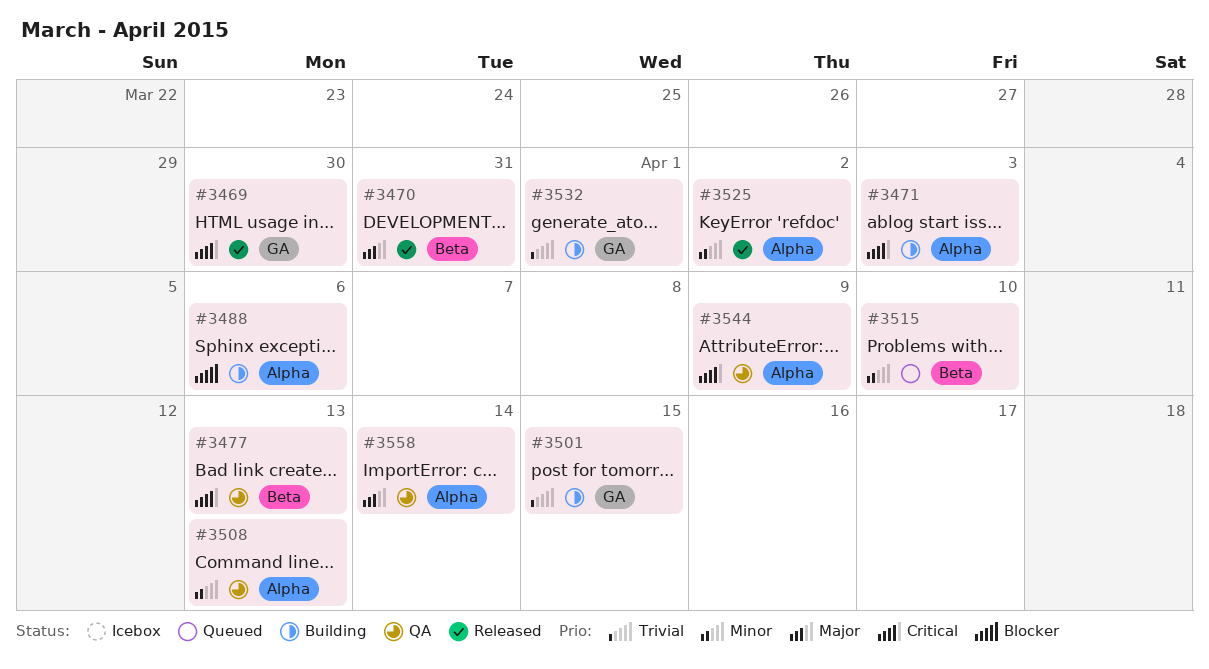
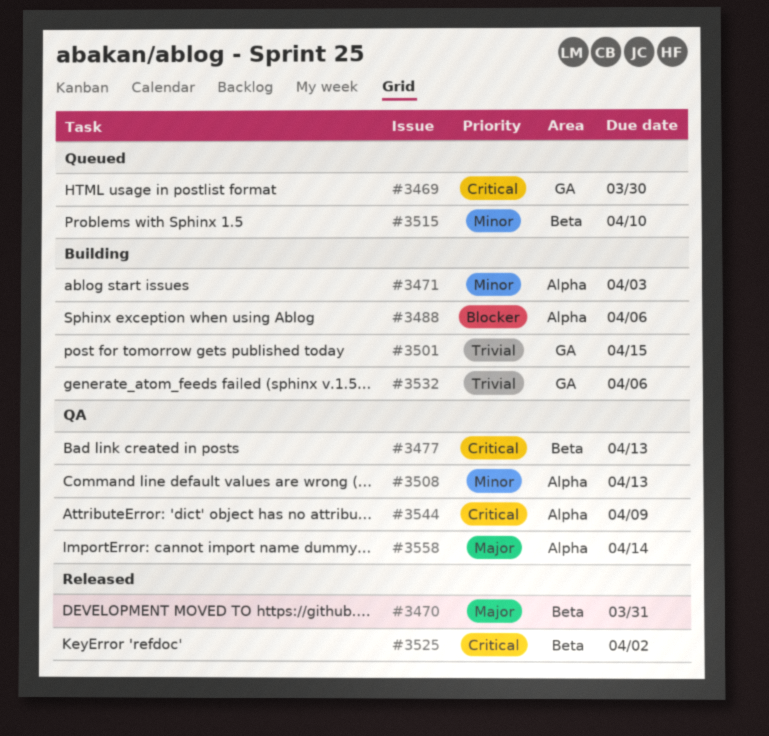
#3469, status: Released -> Queued
#3471, priority: Critical -> Minor
#3525, priority: Minor -> Critical
#3525, label: Alpha -> Beta
#3532, due: Apr 1 -> Apr 6

